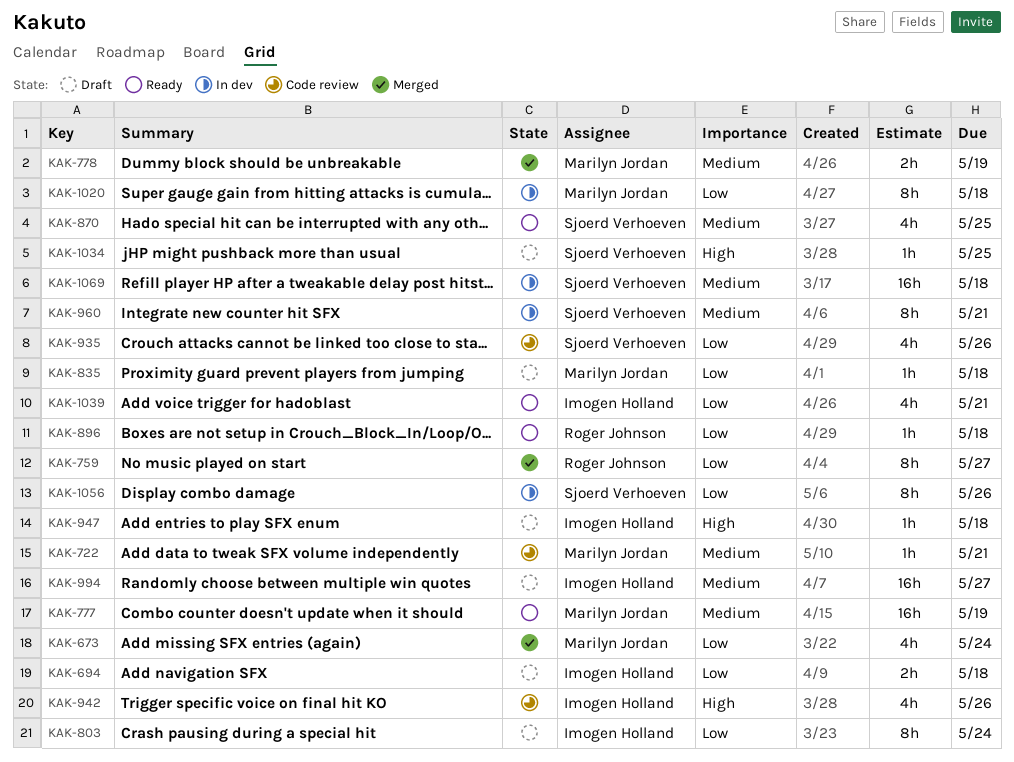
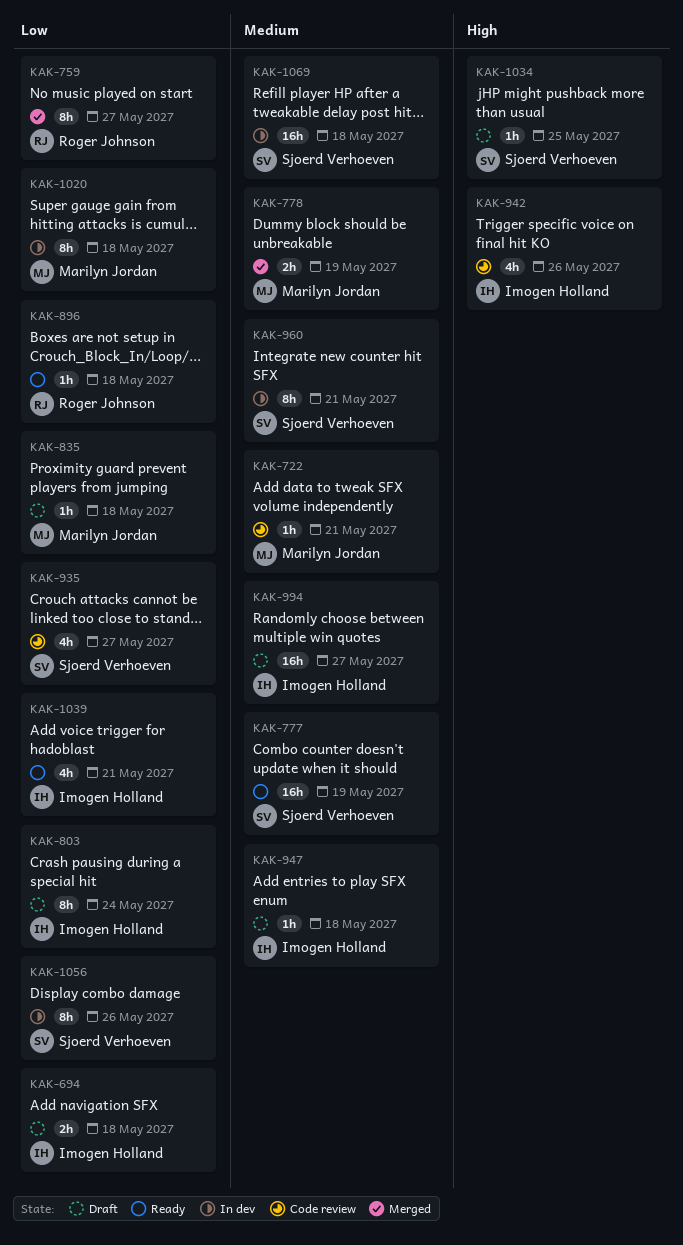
KAK-673: present -> none
KAK-777, owner: Marilyn Jordan -> Sjoerd Verhoeven
KAK-870: present -> none
KAK-935, due: May 26 -> May 27
KAK-947, priority: High -> Medium

